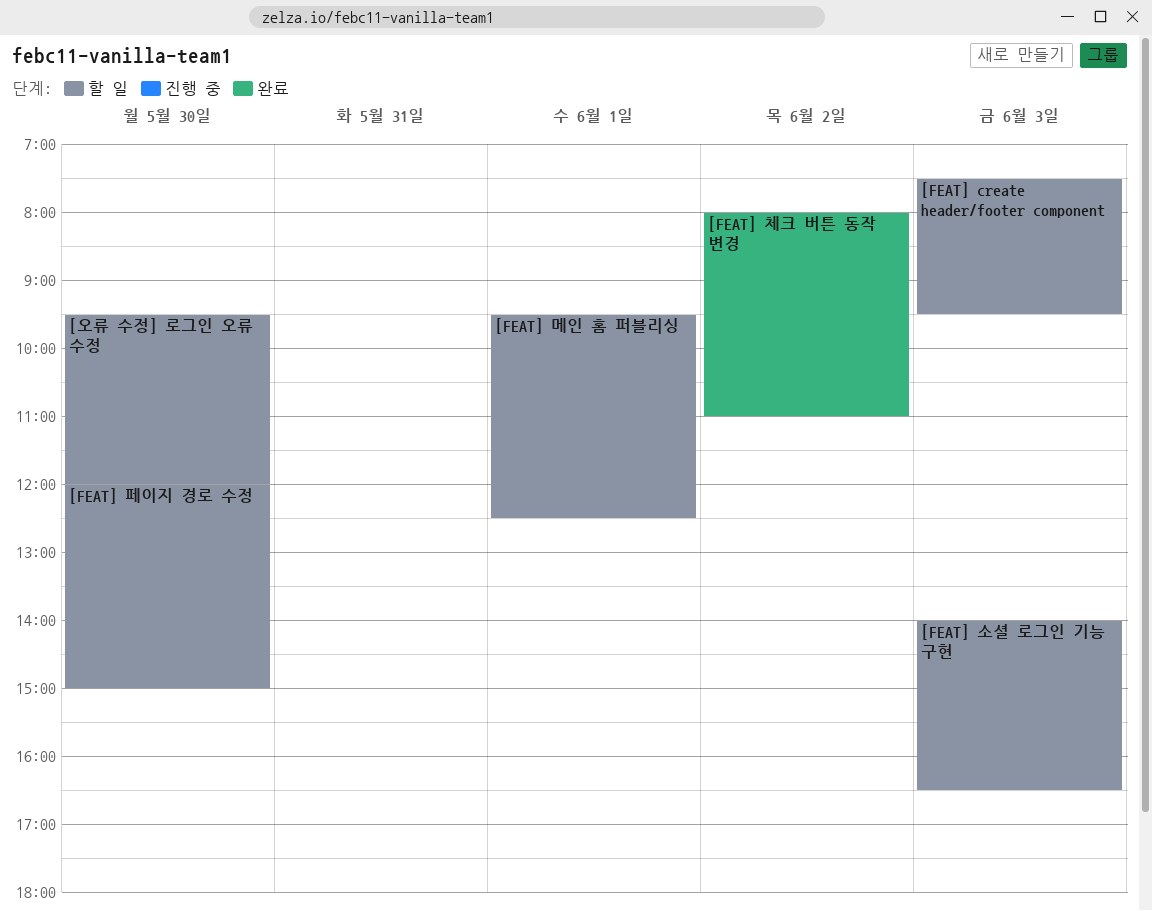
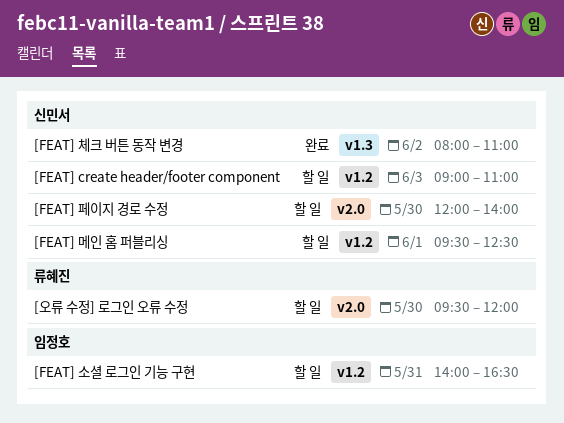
[FEAT] create header/footer component, begins: 07:30 -> 09:00
[FEAT] create header/footer component, ends: 09:30 -> 11:00
[FEAT] 소셜 로그인 기능 구현, day: Jun 3 -> May 31
[FEAT] 페이지 경로 수정, ends: 15:00 -> 14:00

